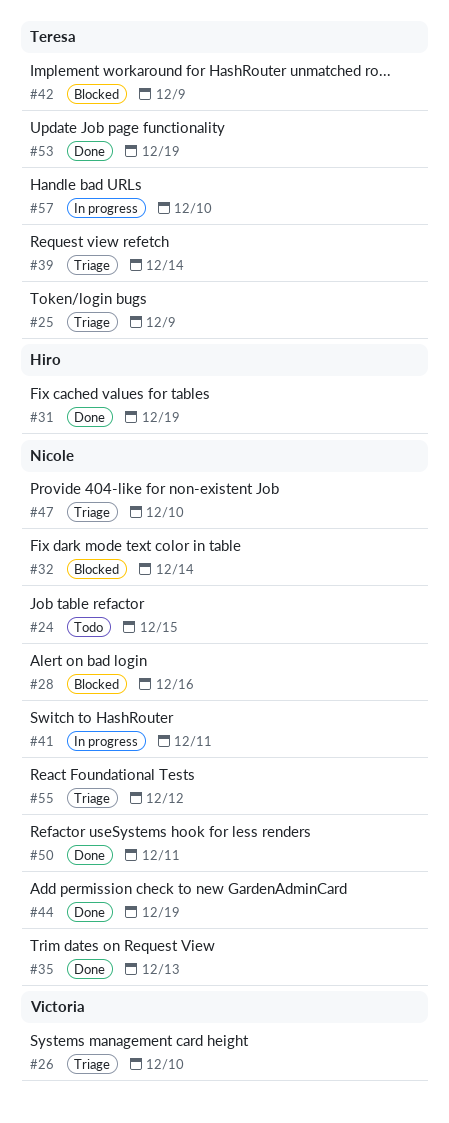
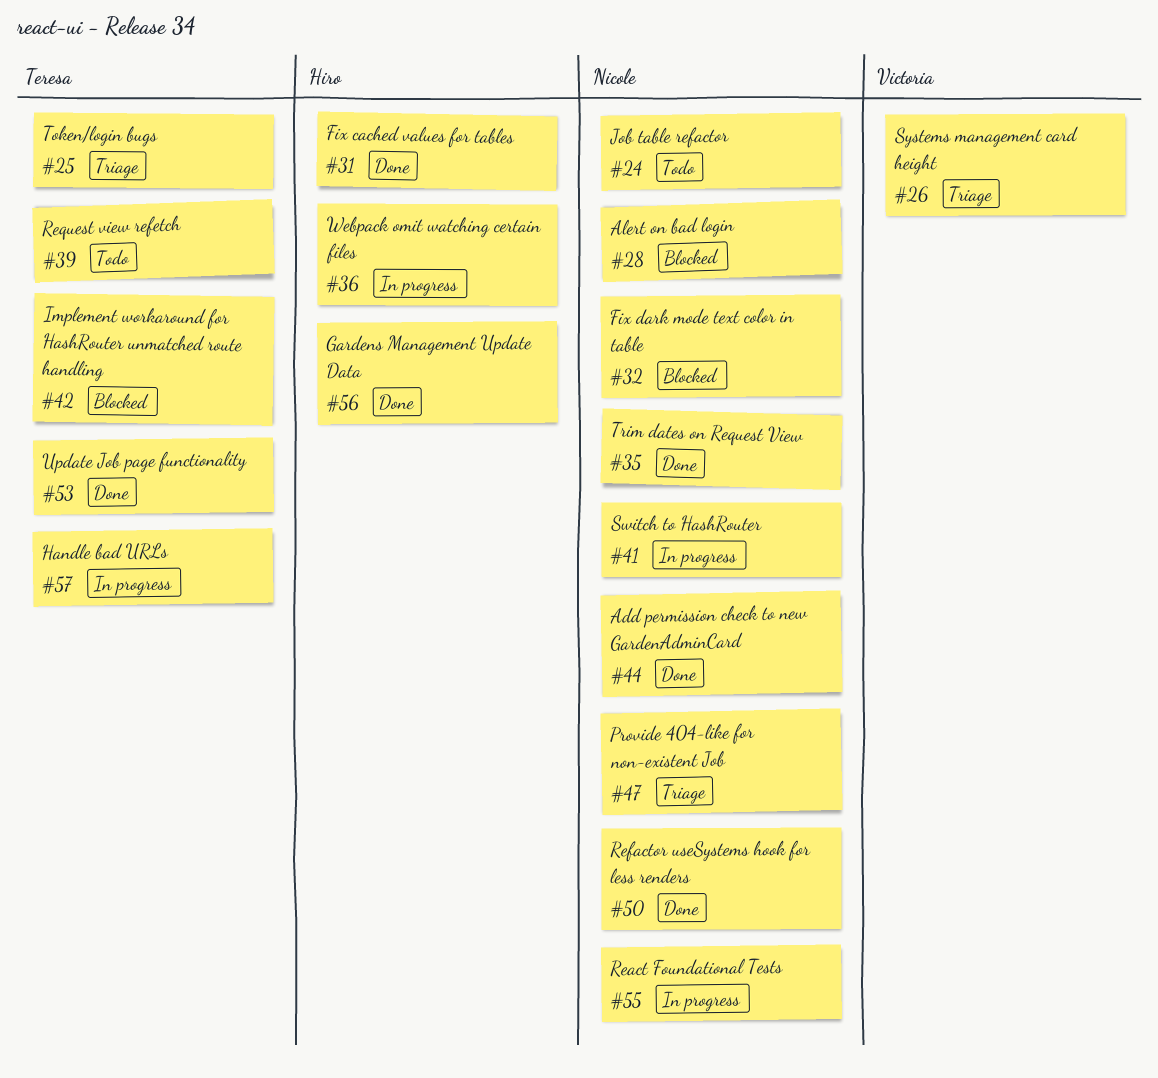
#36: none -> present
#39, status: Triage -> Todo
#55, status: Triage -> In progress
#56: none -> present

